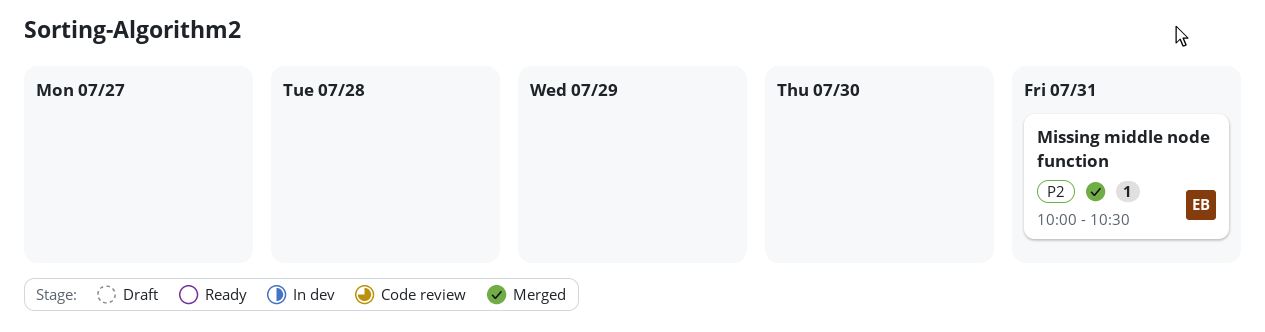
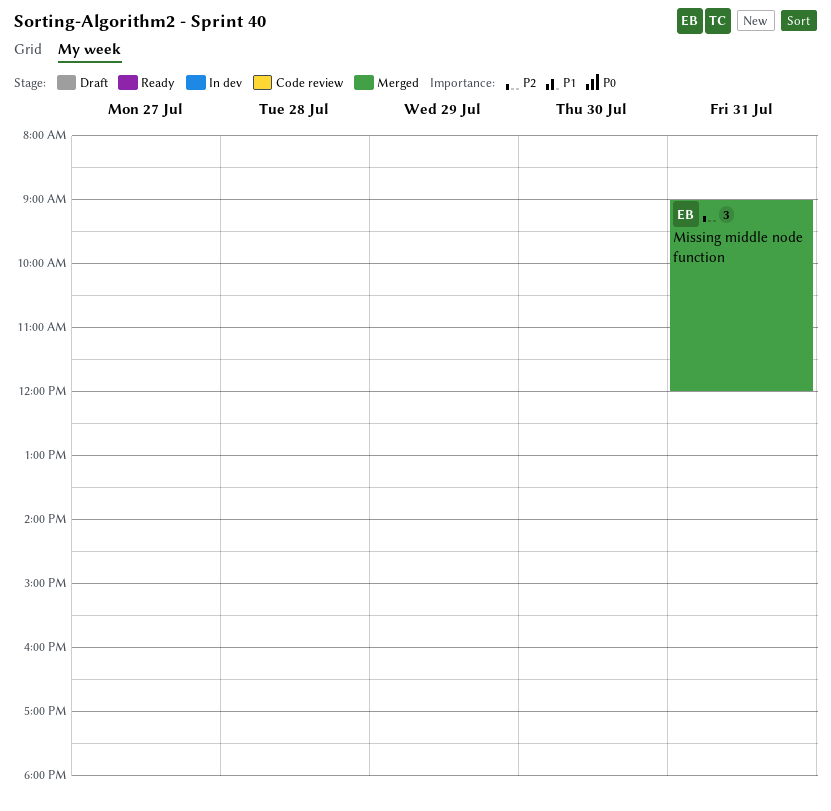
Missing middle node function, estimate: 1 -> 3
Missing middle node function, begins: 10:00 -> 09:00
Missing middle node function, ends: 10:30 -> 12:00

